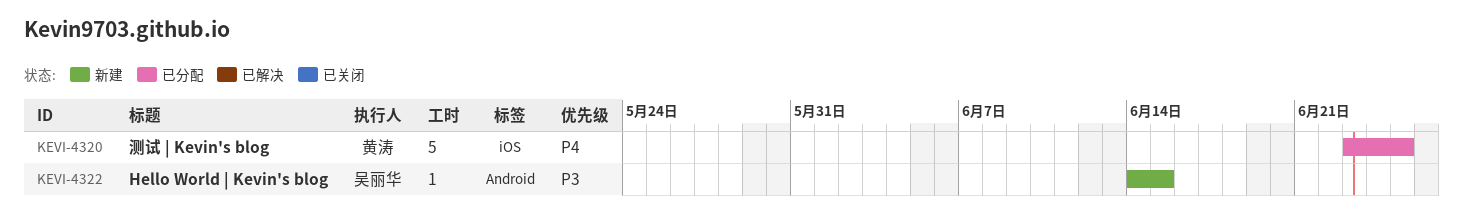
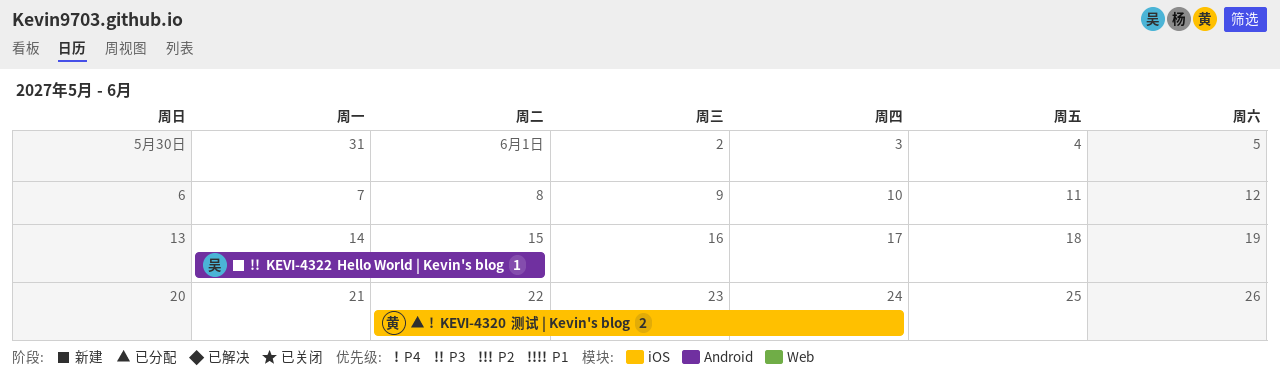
KEVI-4320, estimate: 5 -> 2
KEVI-4320, start: Jun 23 -> Jun 22
KEVI-4320, due: Jun 25 -> Jun 24

